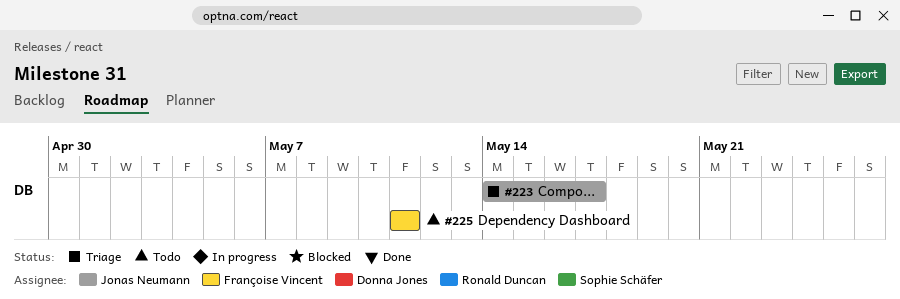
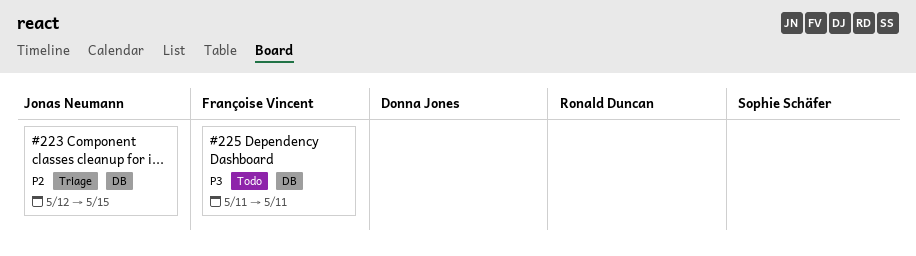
#223, start: May 14 -> May 12
#223, due: May 17 -> May 15

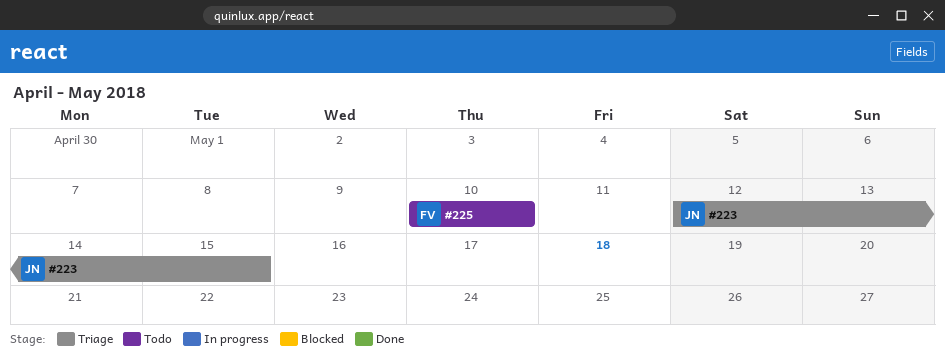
#225, start: May 11 -> May 10
#225, due: May 11 -> May 10

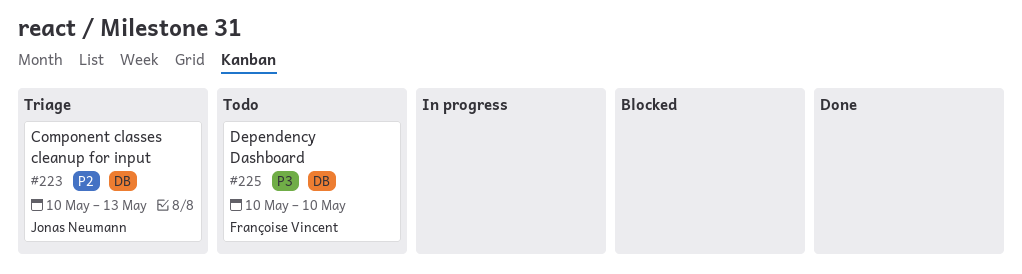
#223, start: May 12 -> May 10
#223, due: May 15 -> May 13

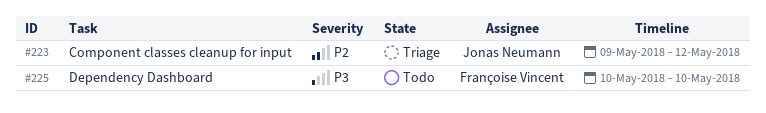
#223, start: May 10 -> May 9
#223, due: May 13 -> May 12

